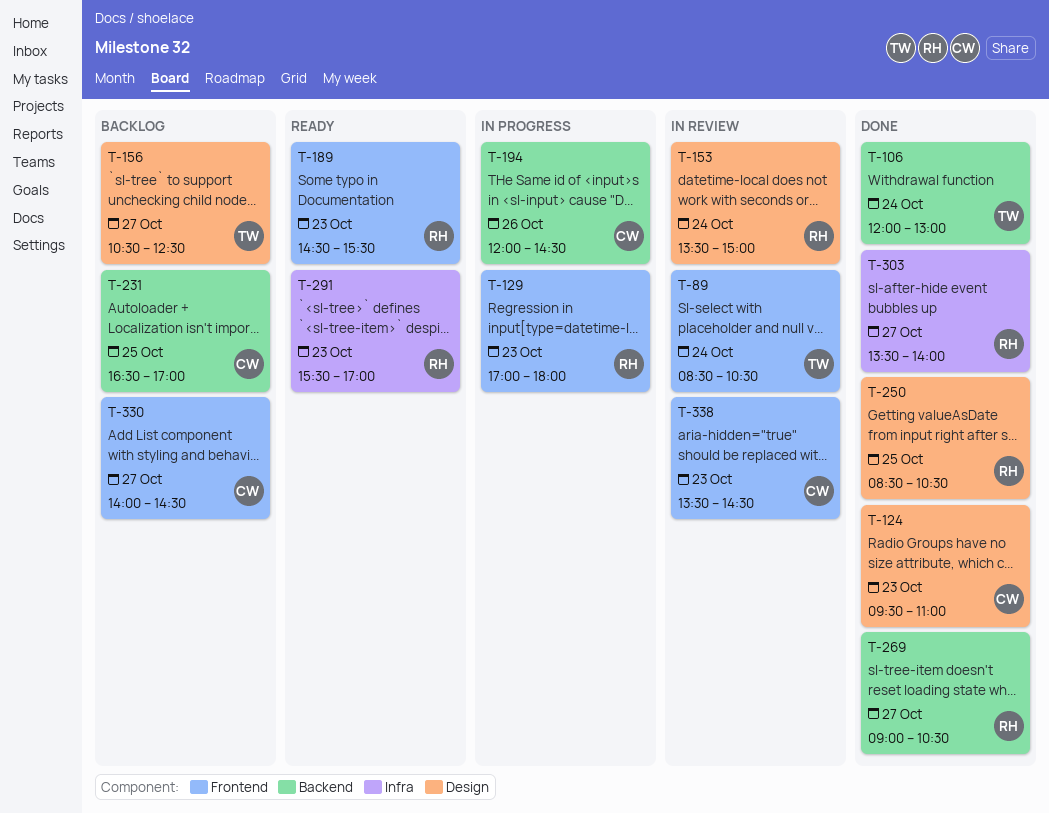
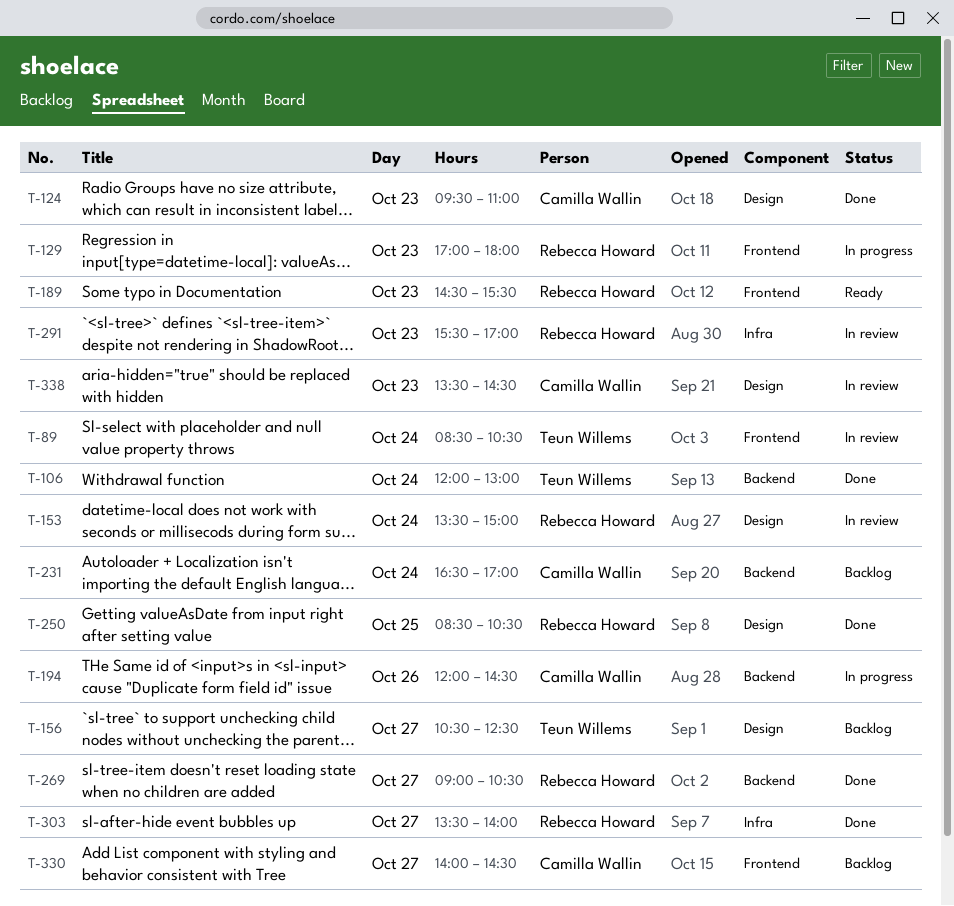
T-231, day: Oct 25 -> Oct 24
T-291, status: Ready -> In review
T-338, label: Frontend -> Design

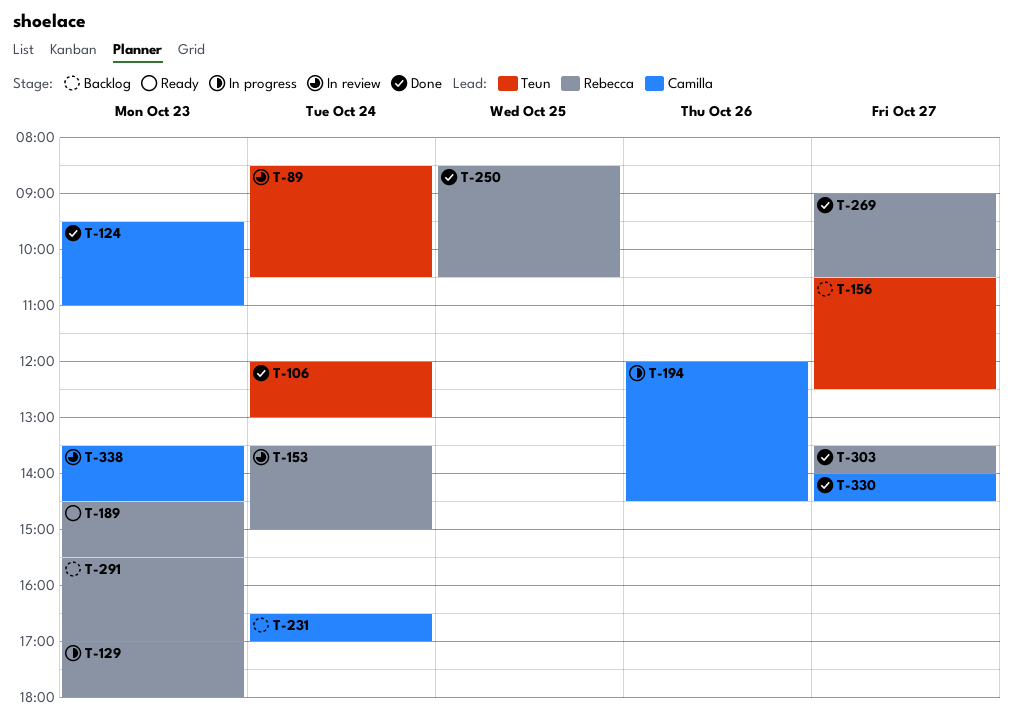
T-291, status: In review -> Backlog
T-330, status: Backlog -> Done

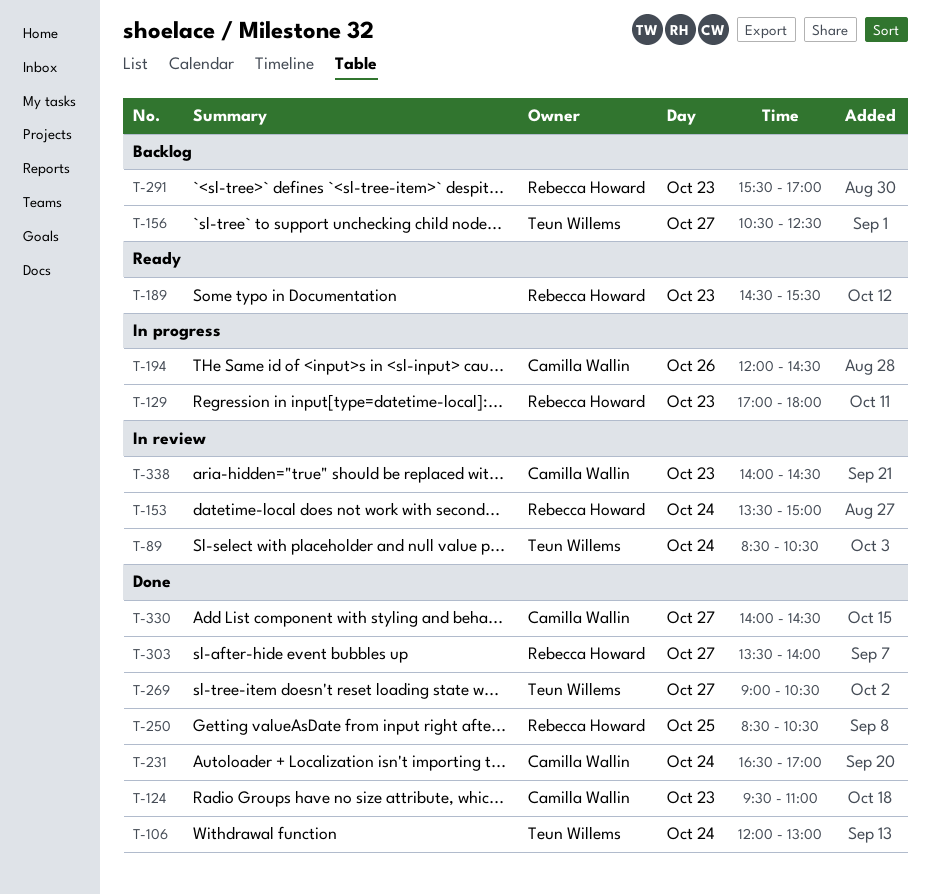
T-231, status: Backlog -> Done
T-269, owner: Rebecca Howard -> Teun Willems
T-338, begins: 13:30 -> 14:00

